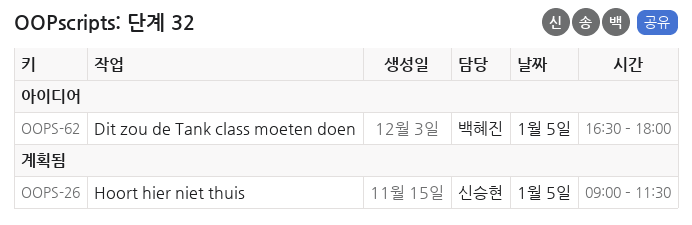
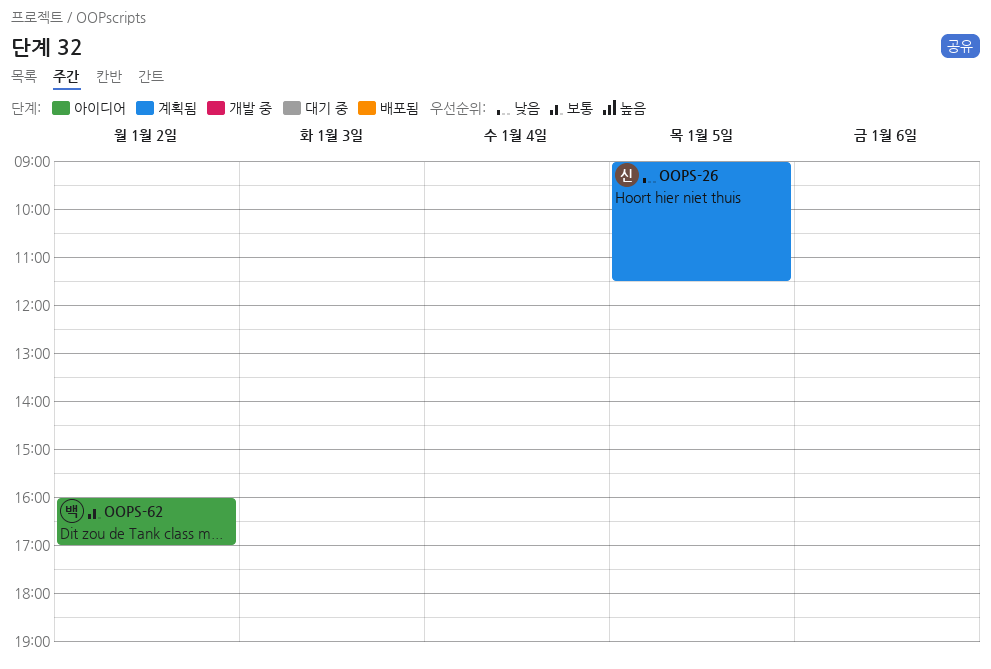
OOPS-62, day: Jan 5 -> Jan 2
OOPS-62, begins: 16:30 -> 16:00
OOPS-62, ends: 18:00 -> 17:00

